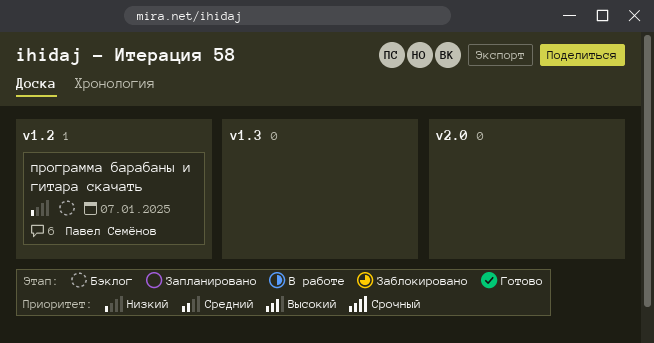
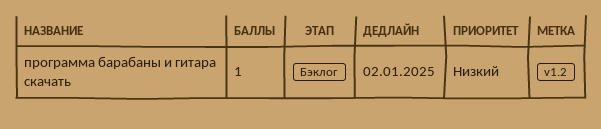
программа барабаны и гитара скачать, due: Jan 7 -> Jan 2

